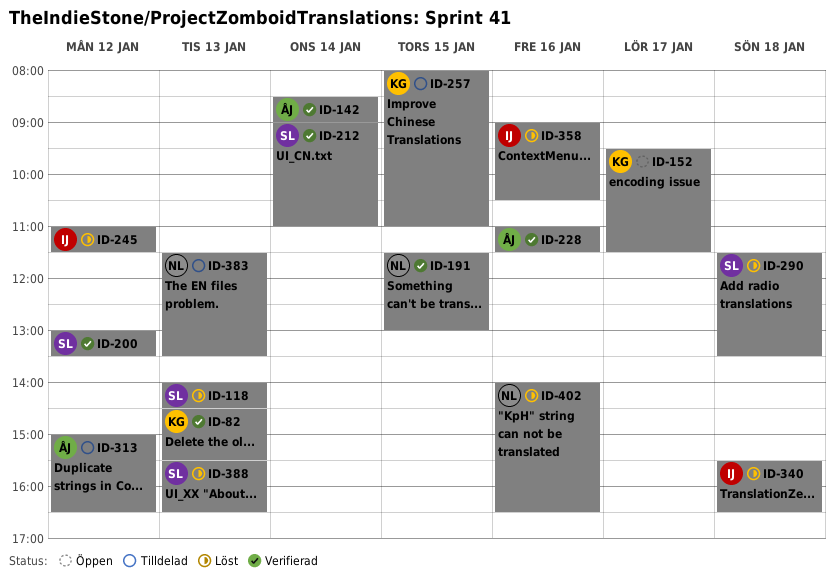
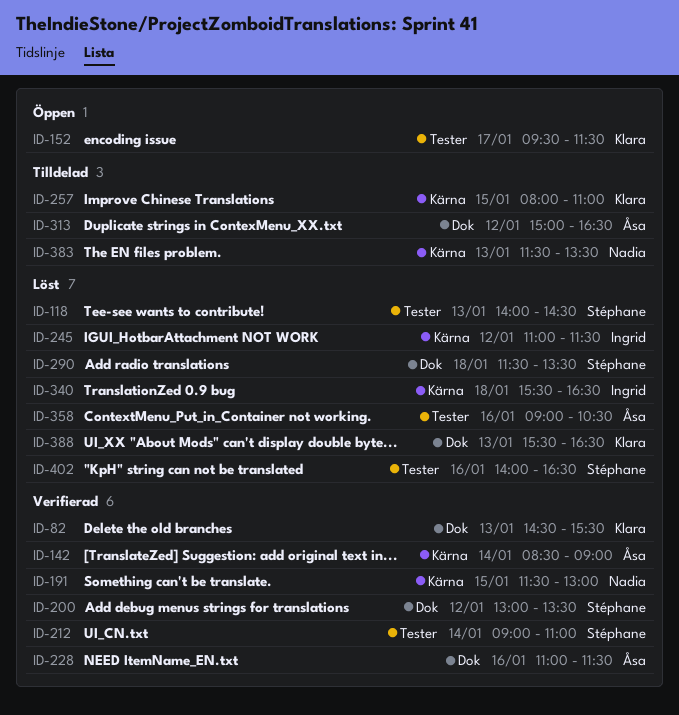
ID-358, owner: Ingrid -> Åsa
ID-388, owner: Stéphane -> Klara
ID-402, owner: Nadia -> Stéphane

